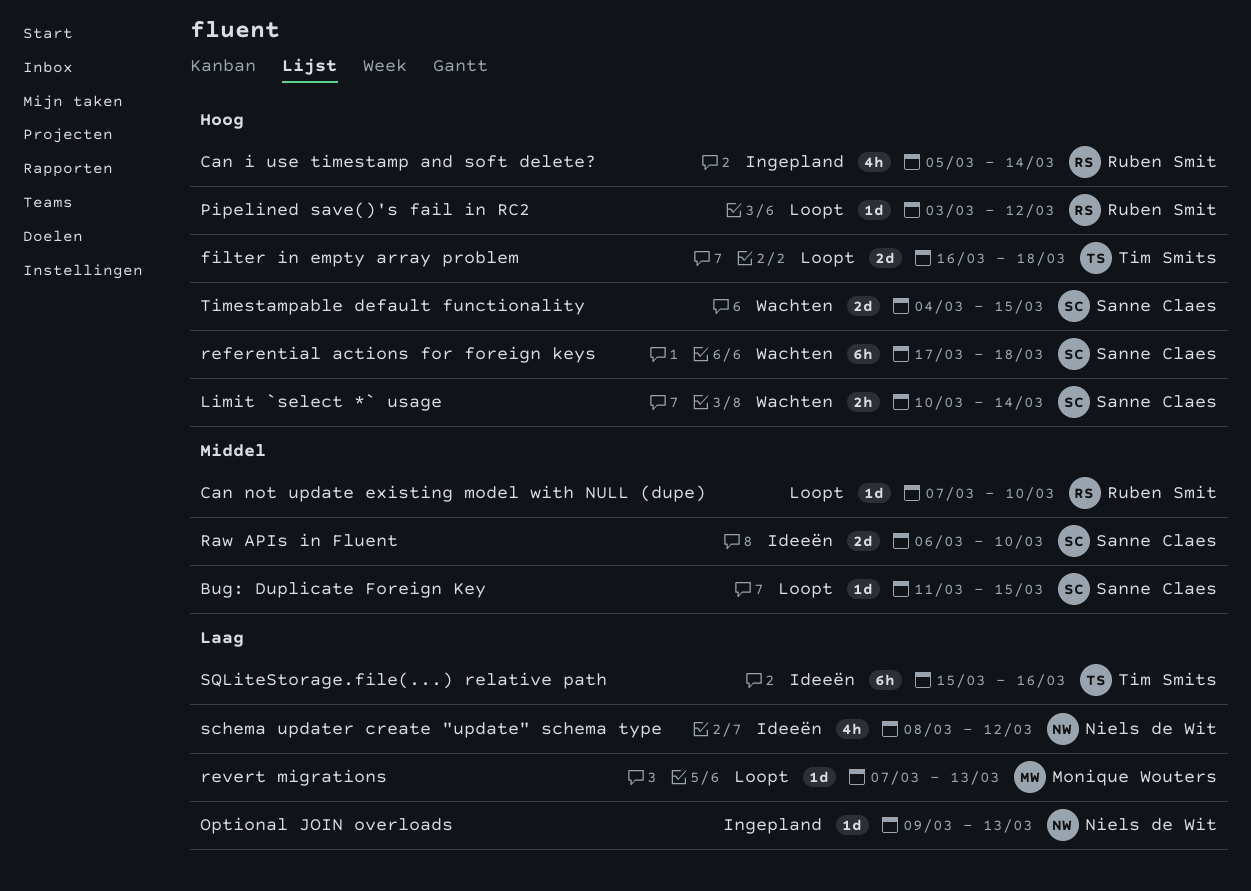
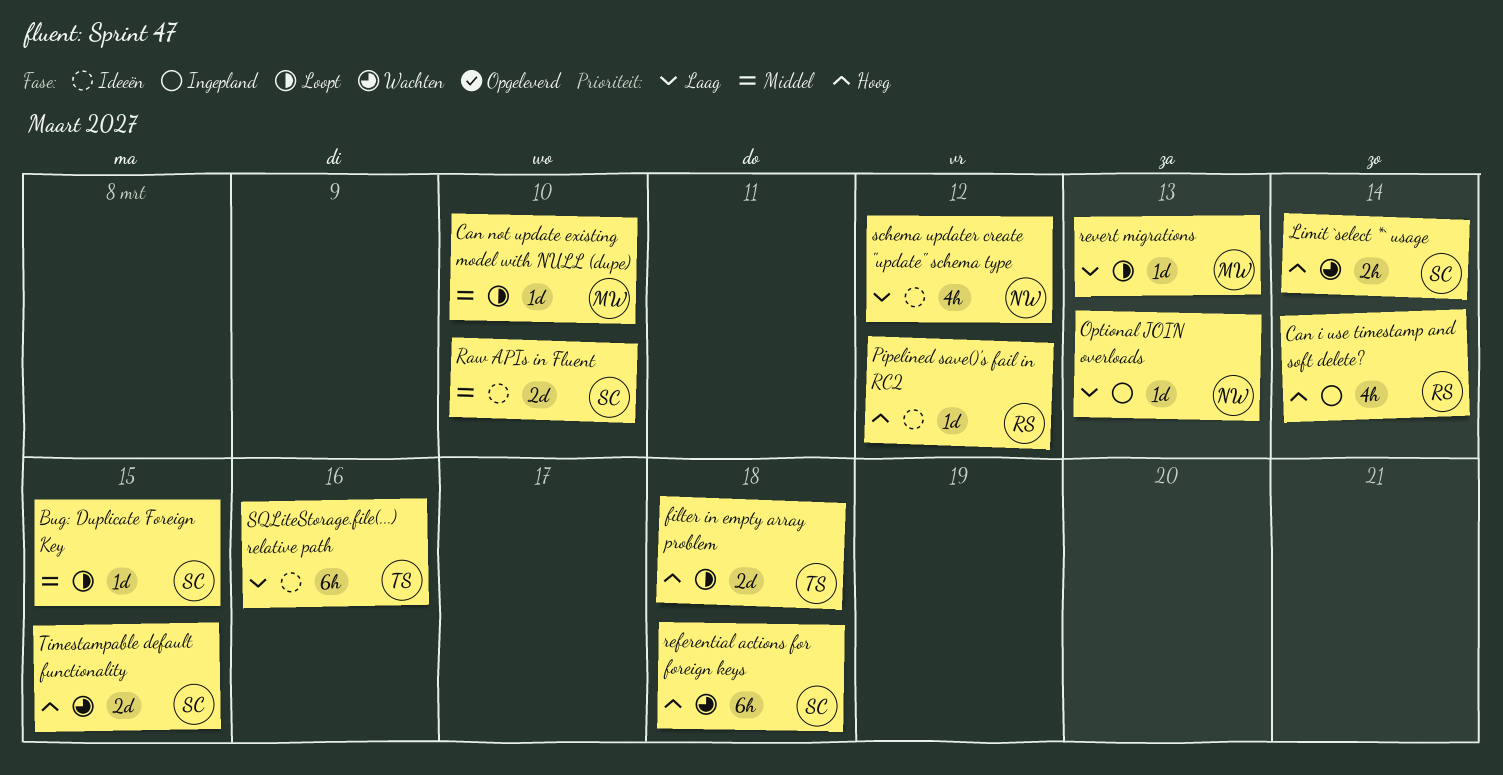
Can not update existing model with NULL (dupe), owner: Ruben Smit -> Monique Wouters
Pipelined save()'s fail in RC2, status: Loopt -> Ideeën

